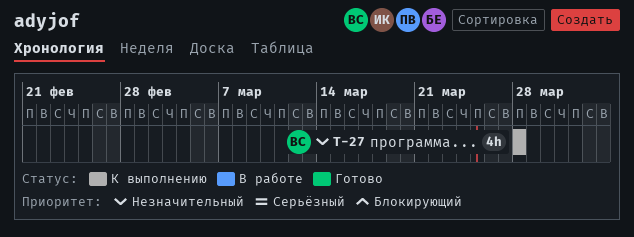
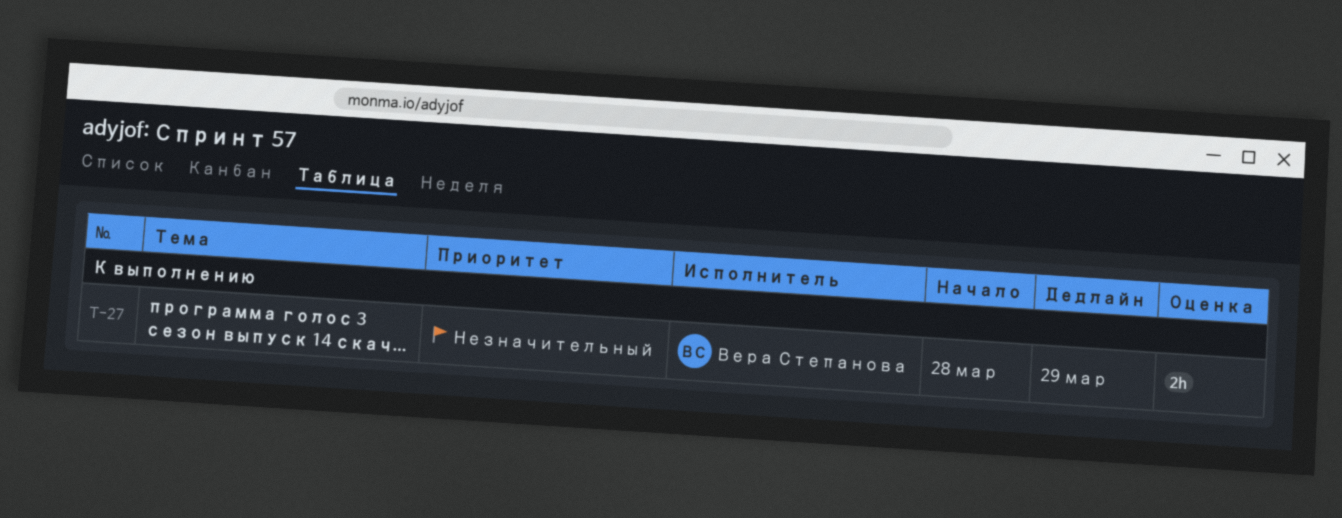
T-27, estimate: 4h -> 2h
T-27, due: Mar 28 -> Mar 29

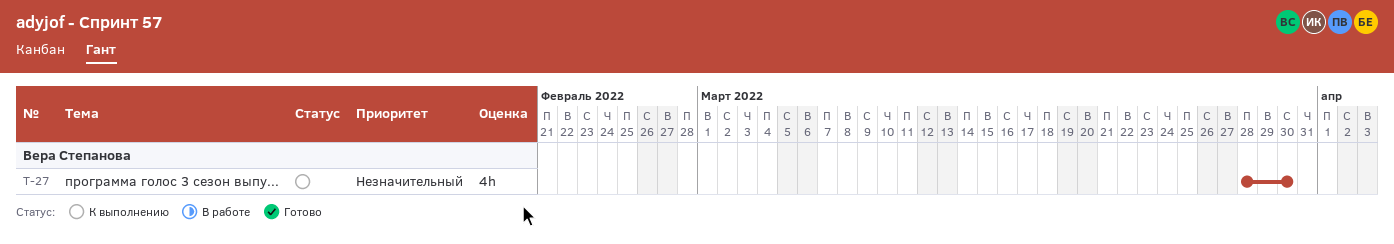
T-27, estimate: 2h -> 4h
T-27, due: Mar 29 -> Mar 30

